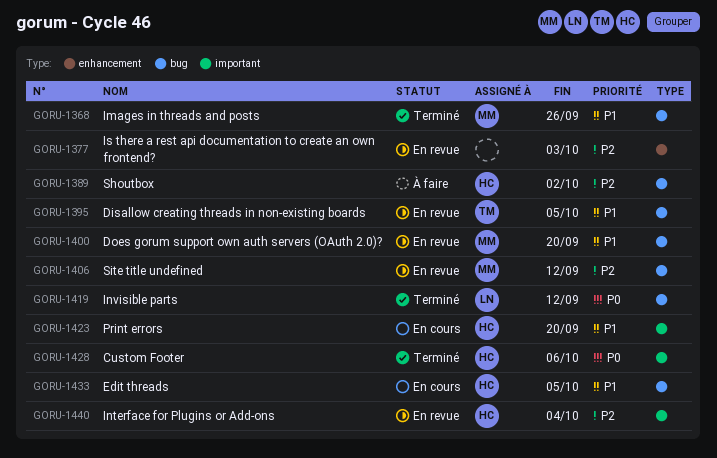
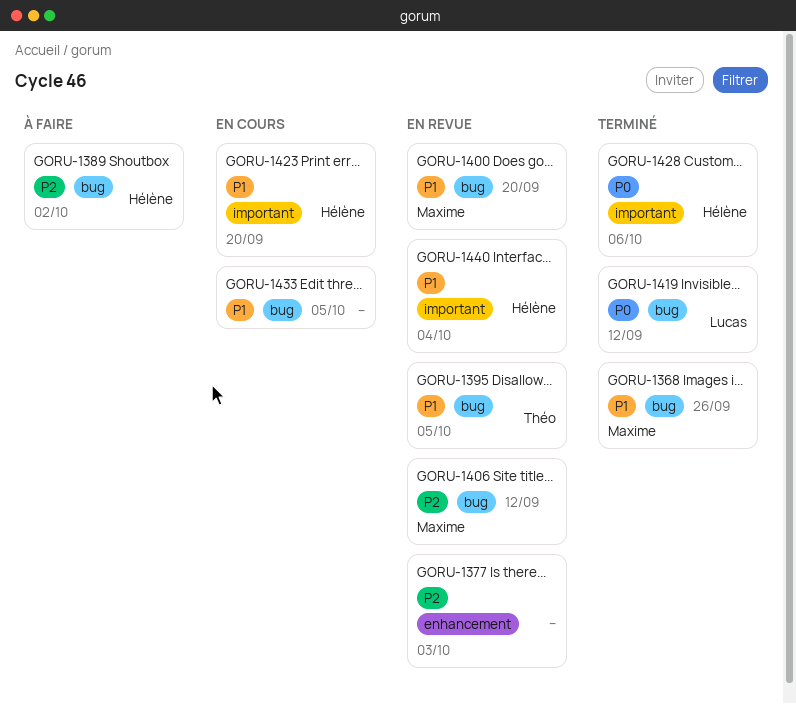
GORU-1433, owner: Hélène -> none
GORU-1440, priority: P2 -> P1

